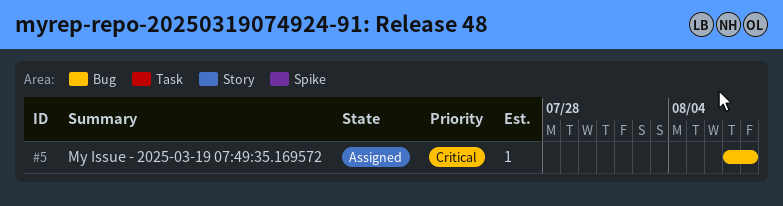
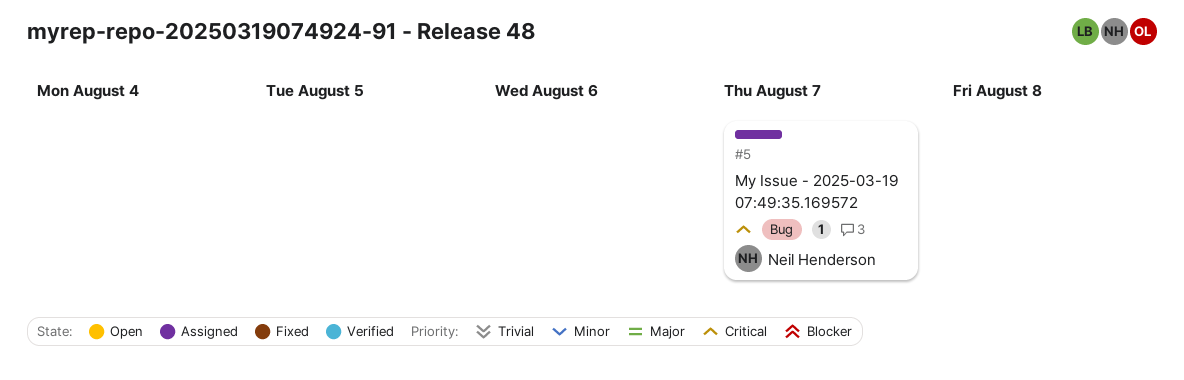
#5, due: Aug 8 -> Aug 7

